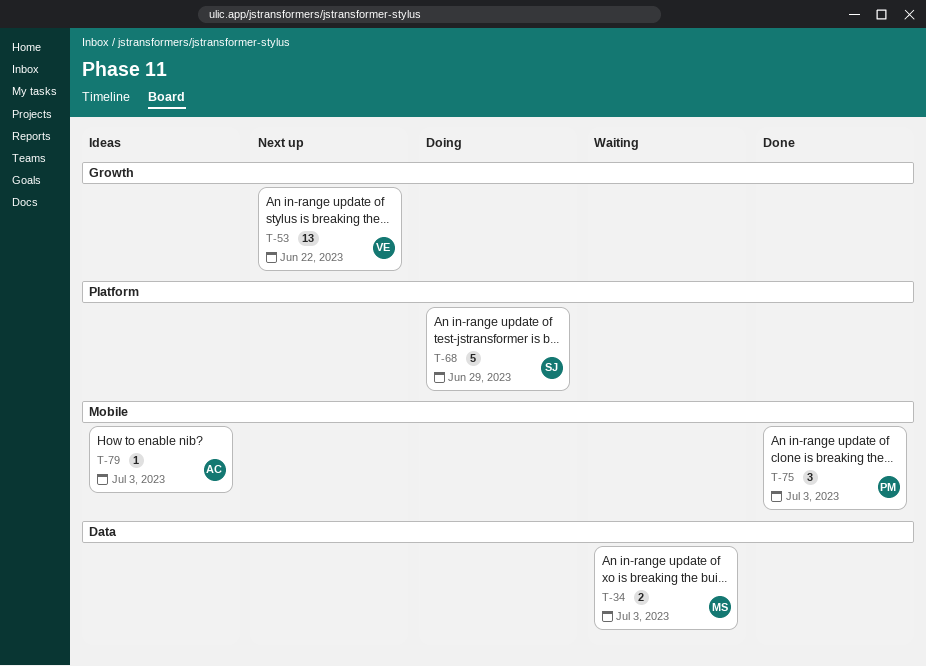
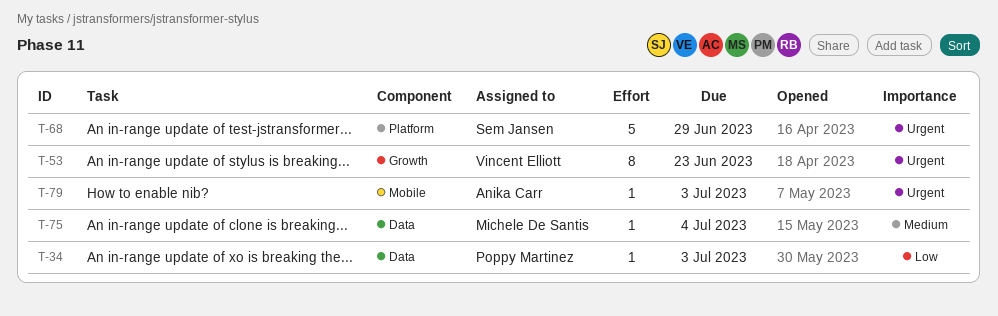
T-34, owner: Michele De Santis -> Poppy Martinez
T-34, estimate: 2 -> 1
T-53, estimate: 13 -> 8
T-53, due: Jun 22 -> Jun 23
T-75, owner: Poppy Martinez -> Michele De Santis
T-75, label: Mobile -> Data
T-75, estimate: 3 -> 1
T-75, due: Jul 3 -> Jul 4

